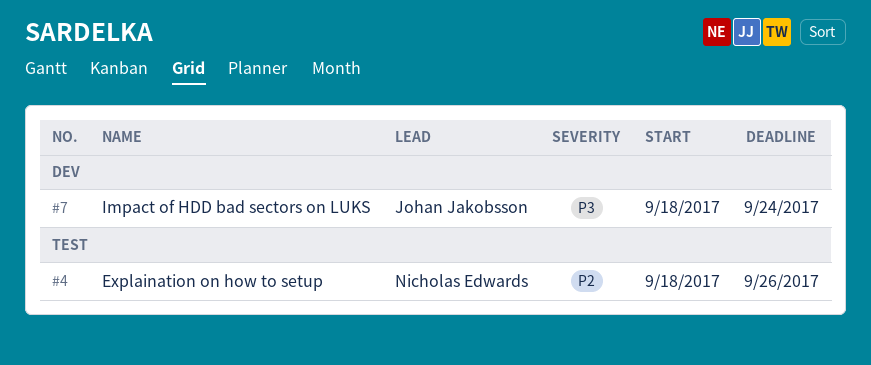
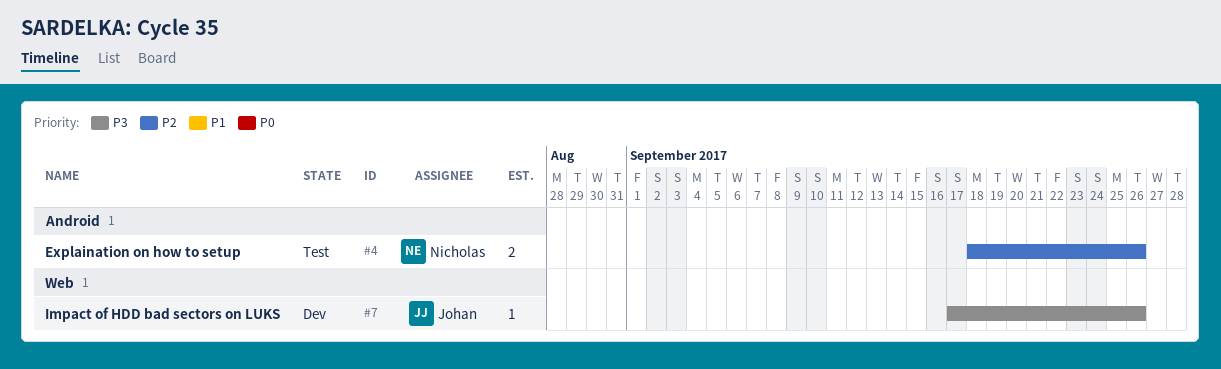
#7, start: Sep 18 -> Sep 17
#7, due: Sep 24 -> Sep 26

